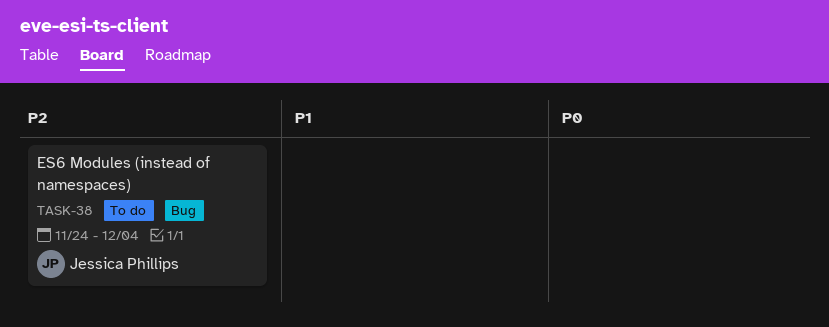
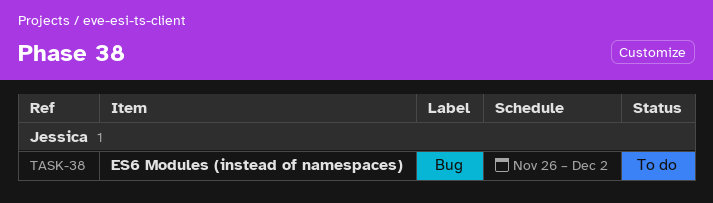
TASK-38, start: Nov 24 -> Nov 26
TASK-38, due: Dec 4 -> Dec 2

